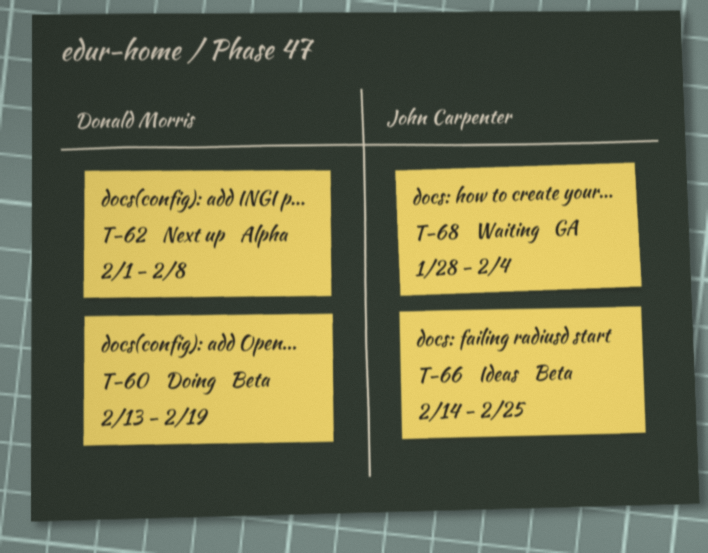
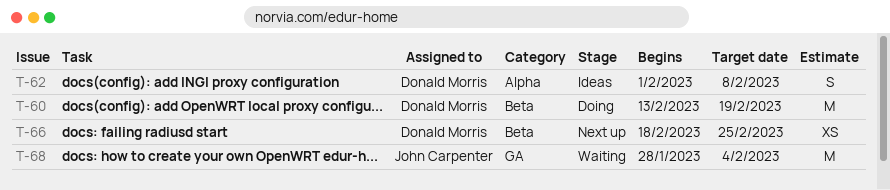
T-62, status: Next up -> Ideas
T-66, status: Ideas -> Next up
T-66, owner: John Carpenter -> Donald Morris
T-66, start: Feb 14 -> Feb 18

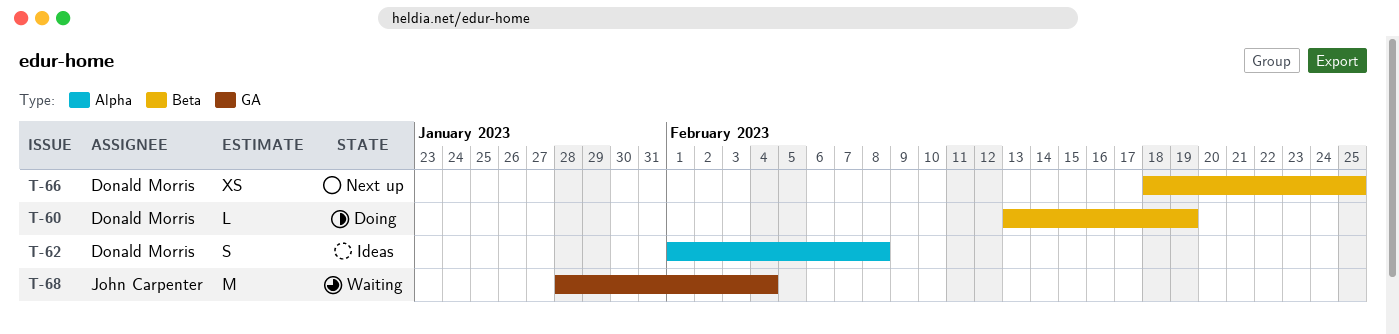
T-60, estimate: M -> L

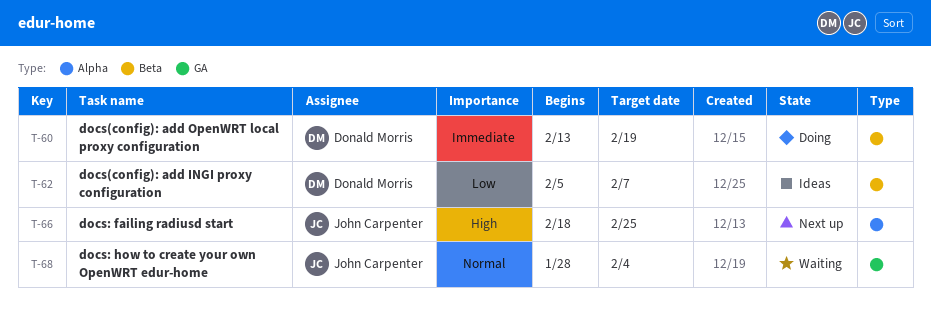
T-62, label: Alpha -> Beta
T-62, start: Feb 1 -> Feb 5
T-62, due: Feb 8 -> Feb 7
T-66, owner: Donald Morris -> John Carpenter
T-66, label: Beta -> Alpha

